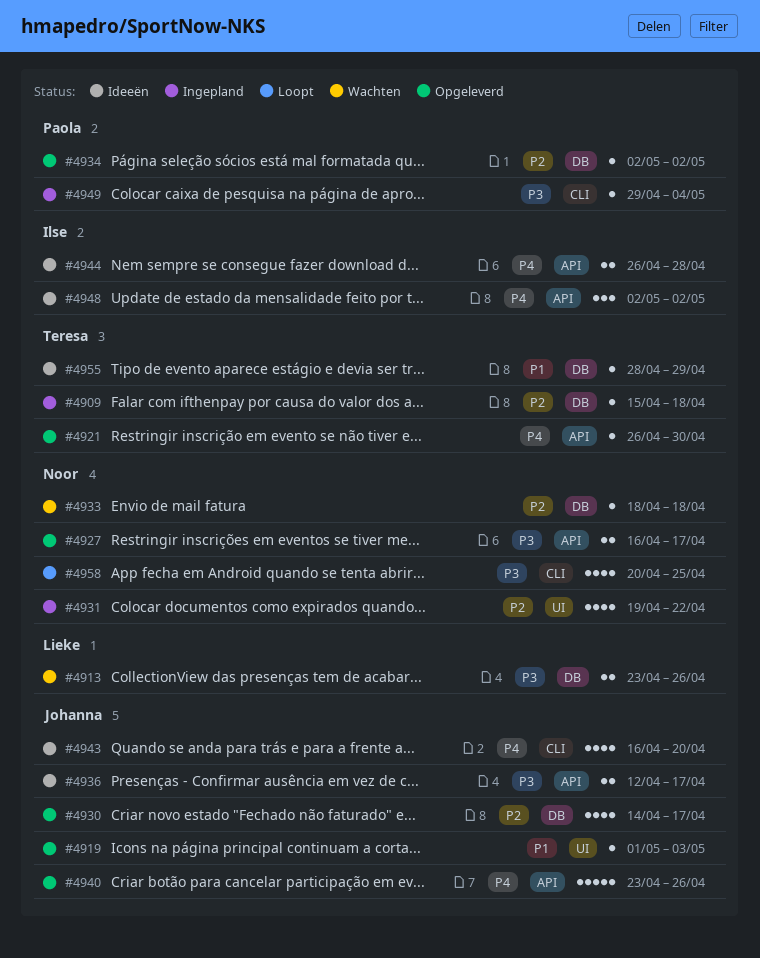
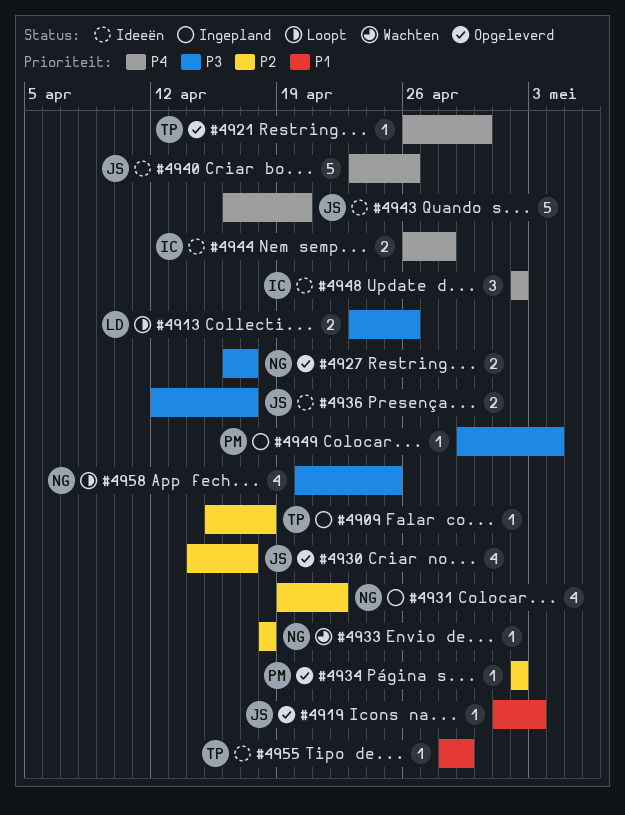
#4913, status: Wachten -> Loopt
#4940, status: Opgeleverd -> Ideeën
#4943, estimate: 4 -> 5

